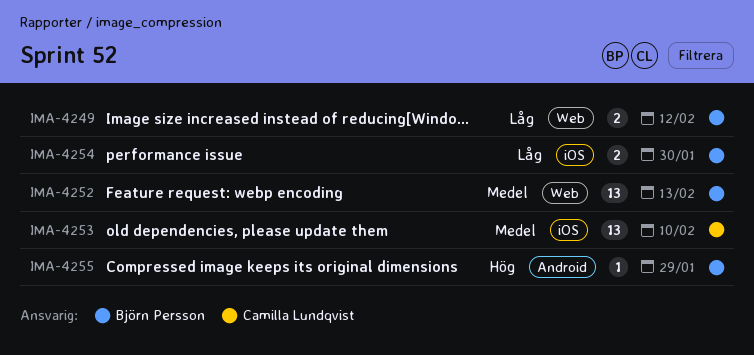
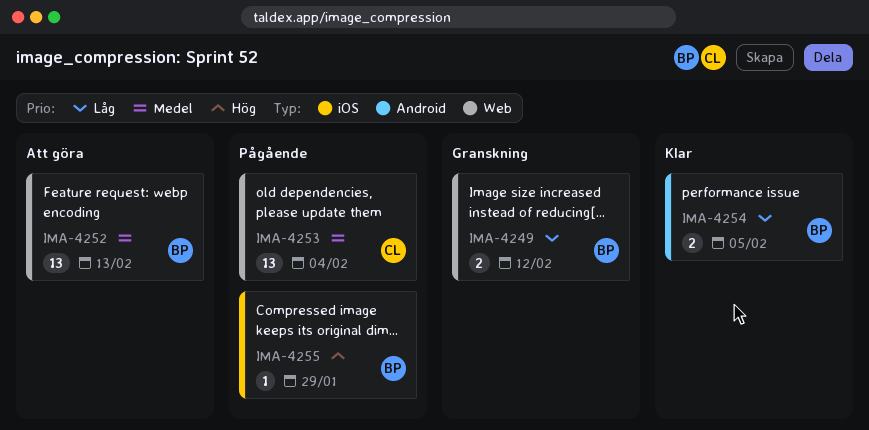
IMA-4253, label: iOS -> Web
IMA-4253, due: Feb 10 -> Feb 4
IMA-4254, label: iOS -> Android
IMA-4254, due: Jan 30 -> Feb 5
IMA-4255, label: Android -> iOS

